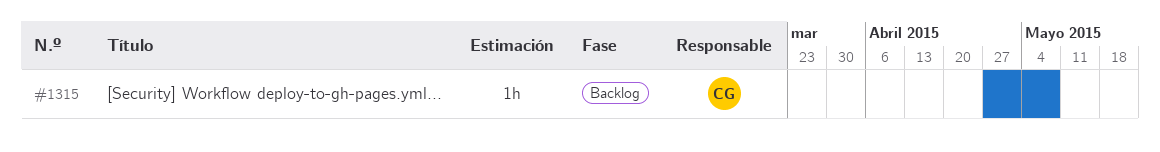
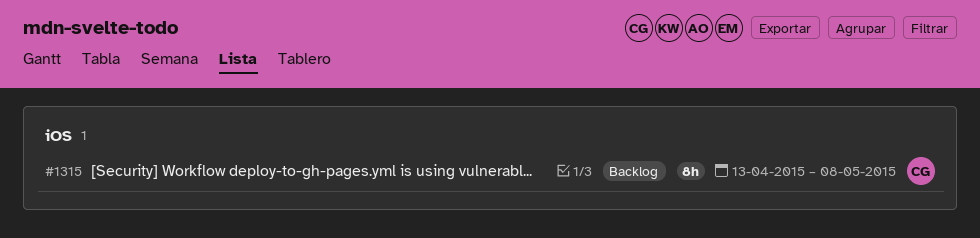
#1315, estimate: 1h -> 8h
#1315, start: Apr 27 -> Apr 13

